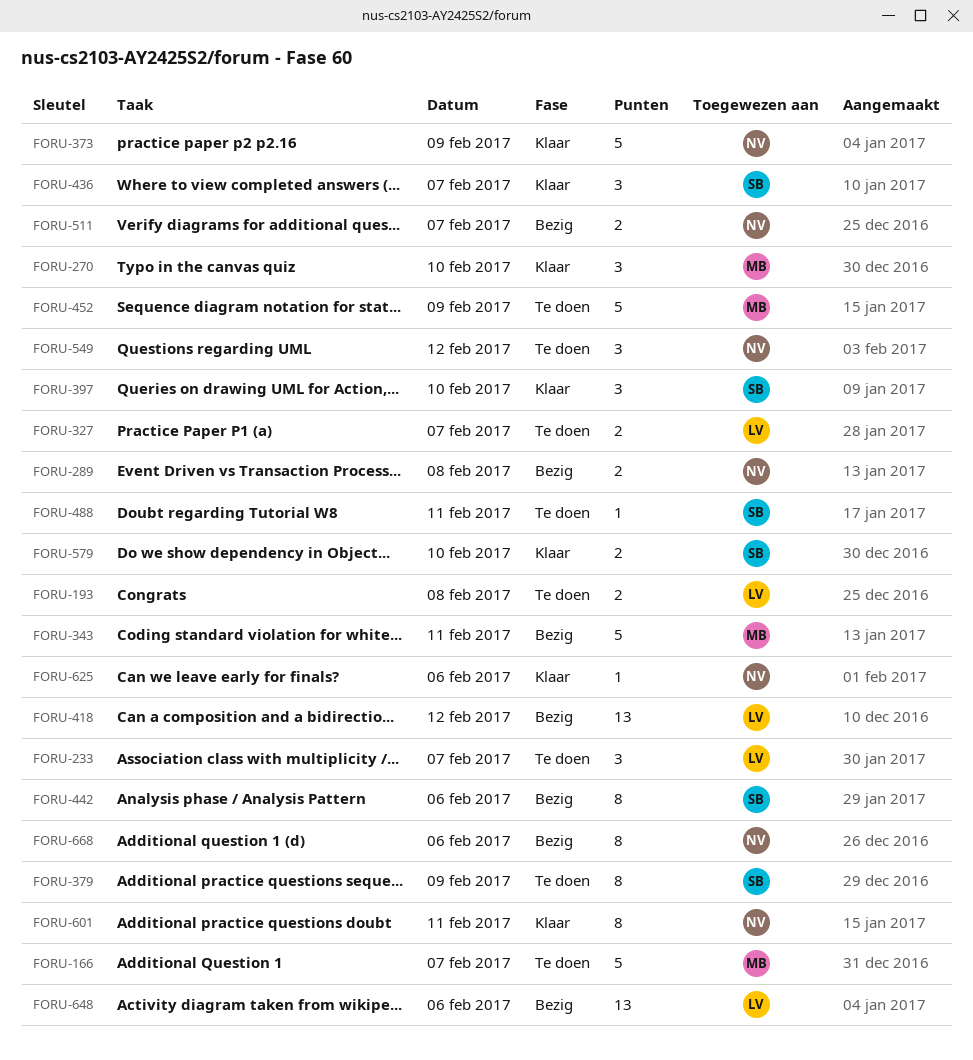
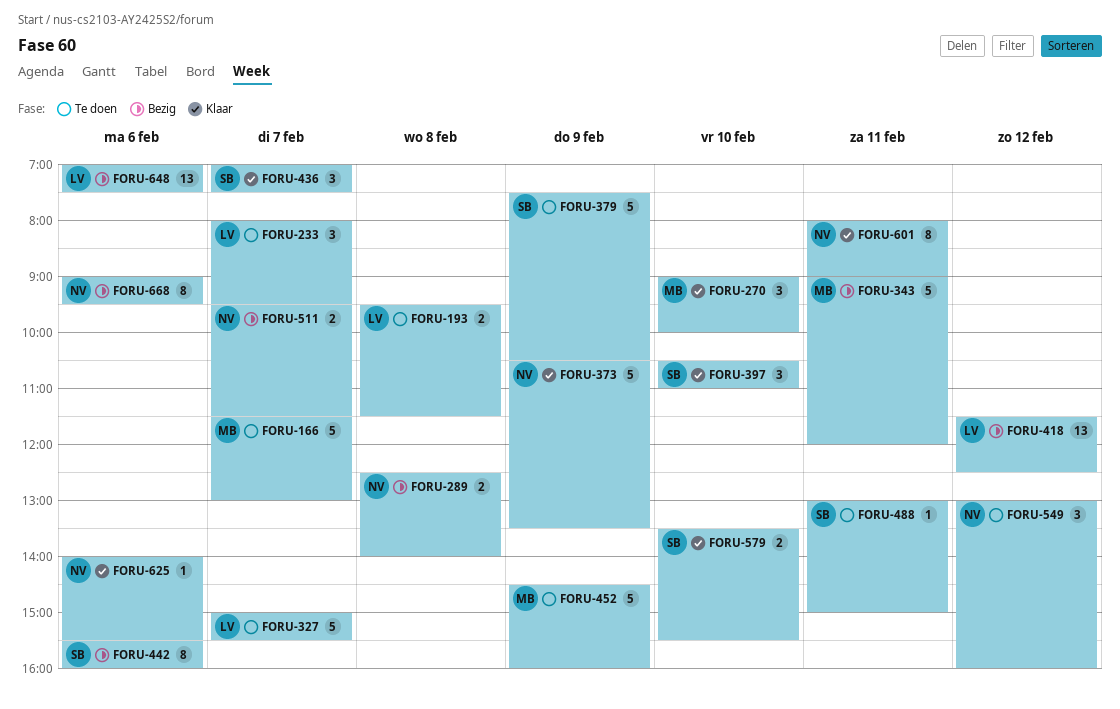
FORU-327, estimate: 2 -> 5
FORU-379, estimate: 8 -> 5

